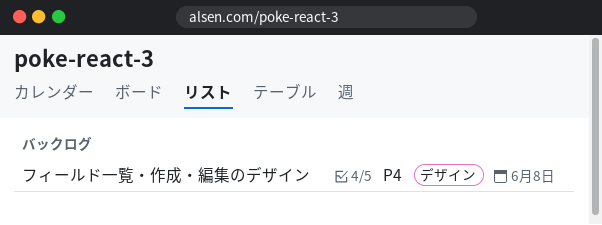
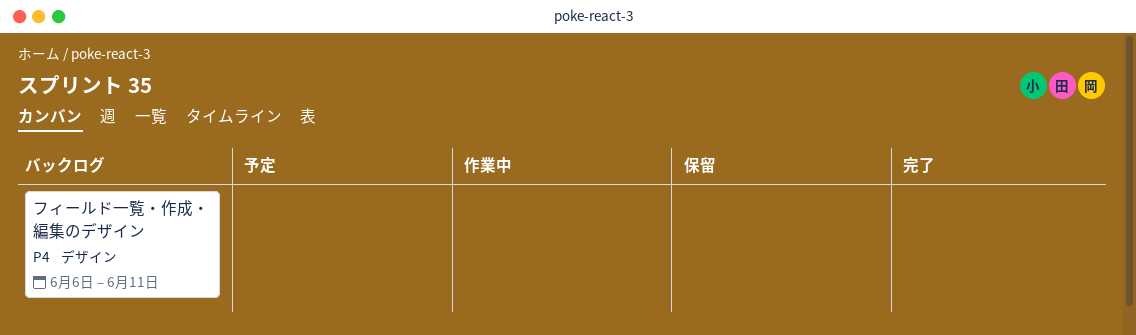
フィールド一覧・作成・編集のデザイン, due: Jun 8 -> Jun 11

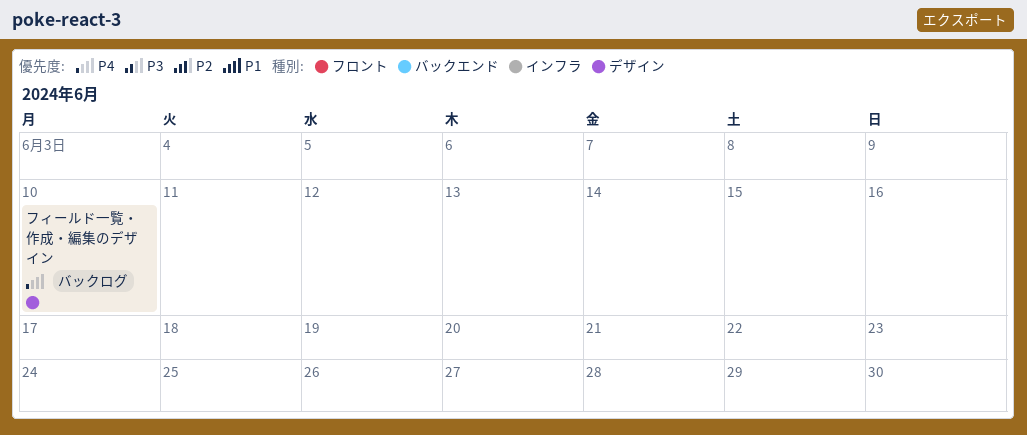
フィールド一覧・作成・編集のデザイン, due: Jun 11 -> Jun 10

